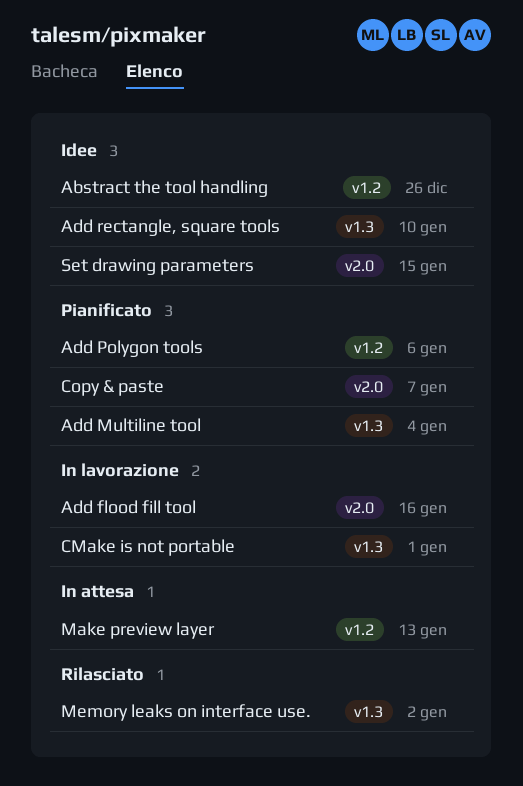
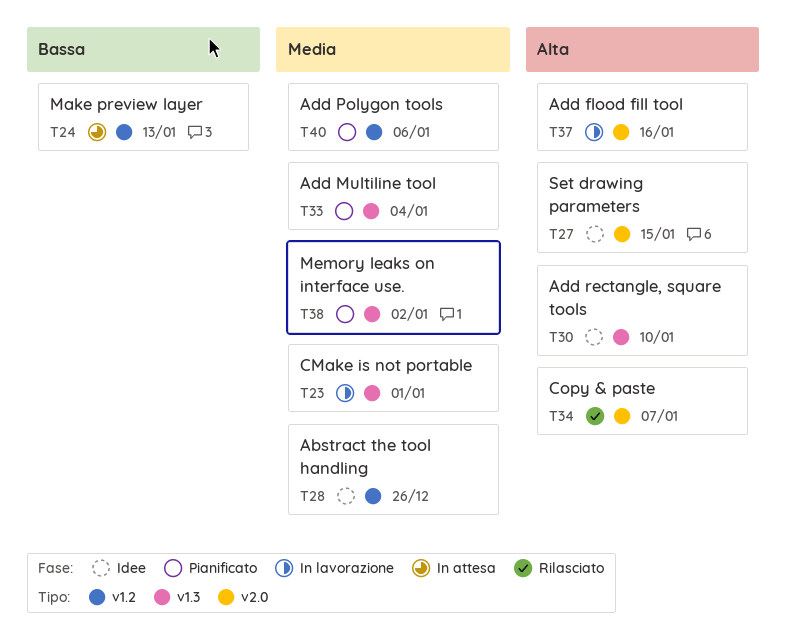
Copy & paste, status: Pianificato -> Rilasciato
Memory leaks on interface use., status: Rilasciato -> Pianificato

